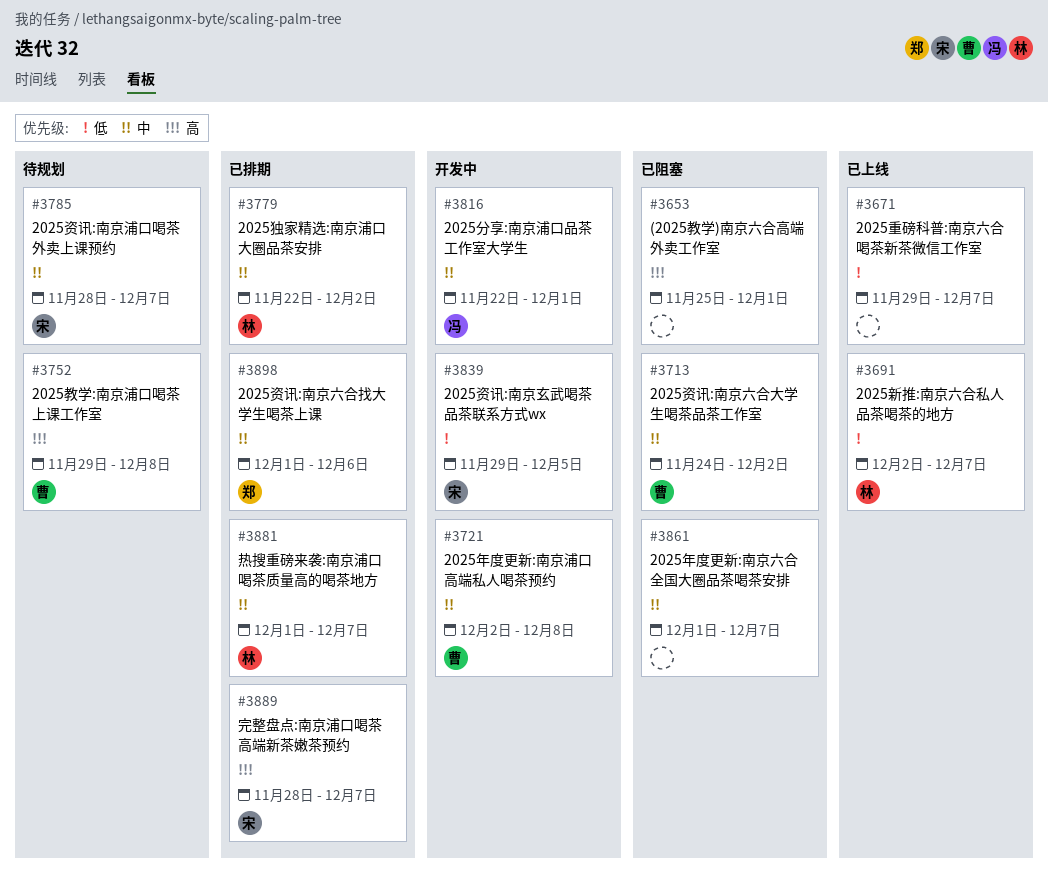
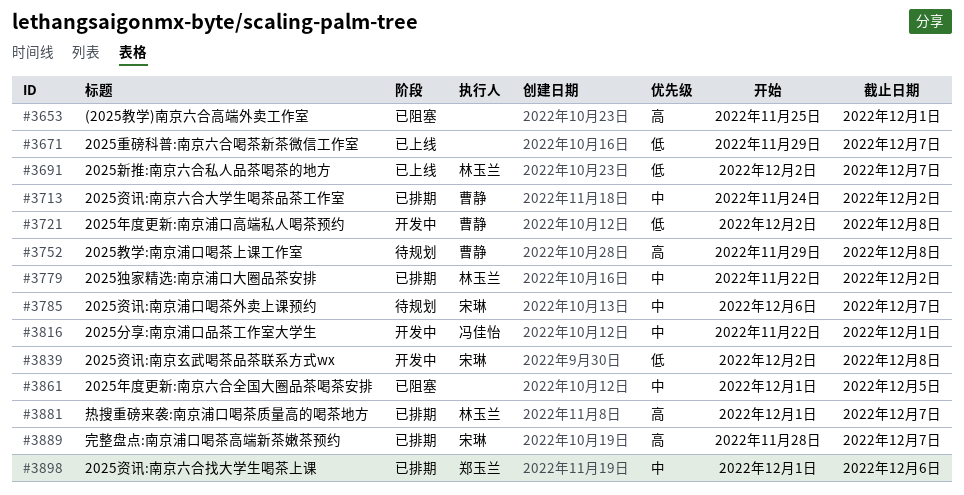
#3713, status: 已阻塞 -> 已排期
#3721, priority: 中 -> 低
#3785, start: Nov 28 -> Dec 6
#3839, start: Nov 29 -> Dec 2
#3839, due: Dec 5 -> Dec 8
#3861, due: Dec 7 -> Dec 5
#3881, priority: 中 -> 高

